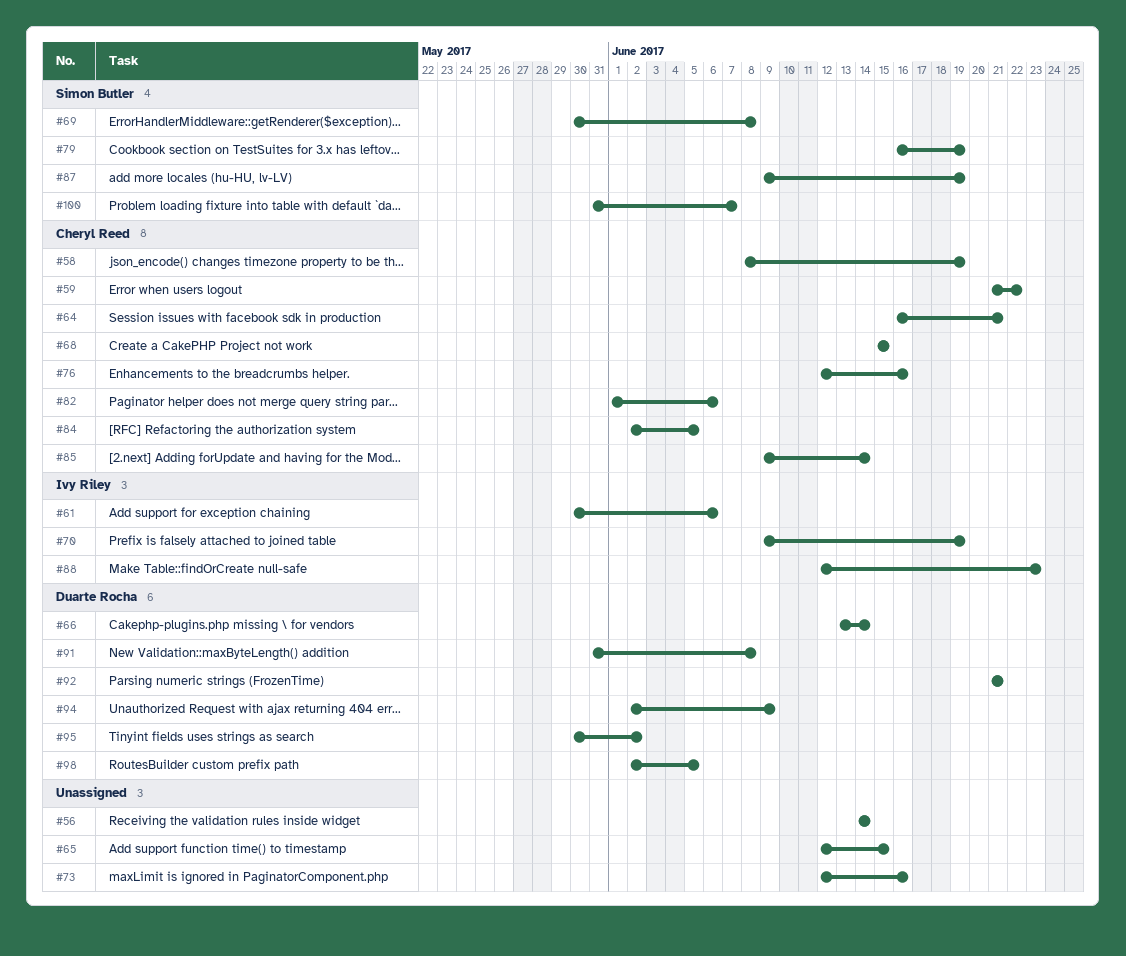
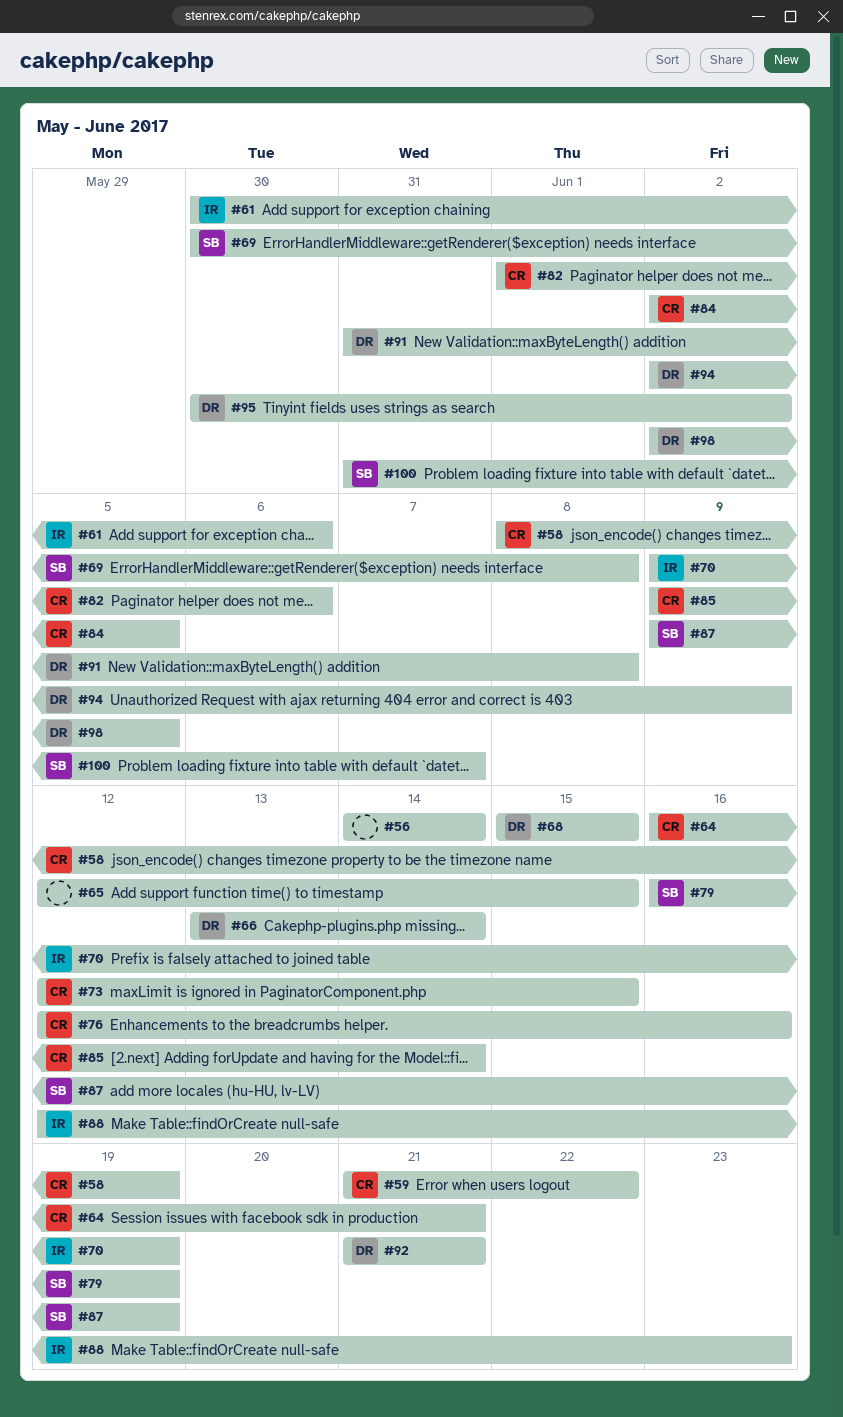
#68, owner: Cheryl Reed -> Duarte Rocha
#73, owner: none -> Cheryl Reed
#73, due: Jun 16 -> Jun 15

